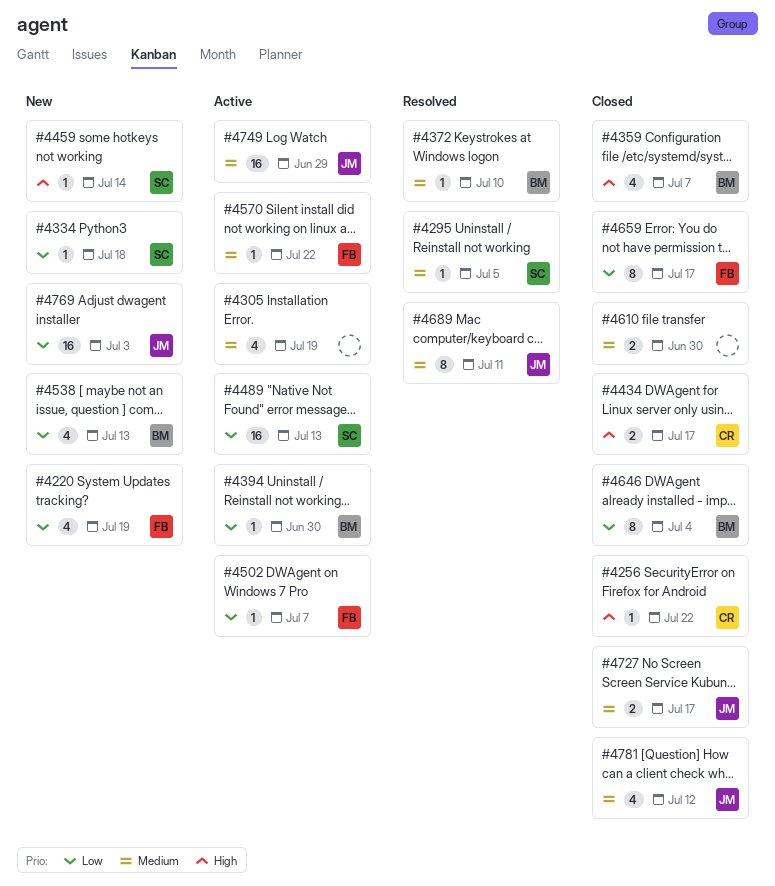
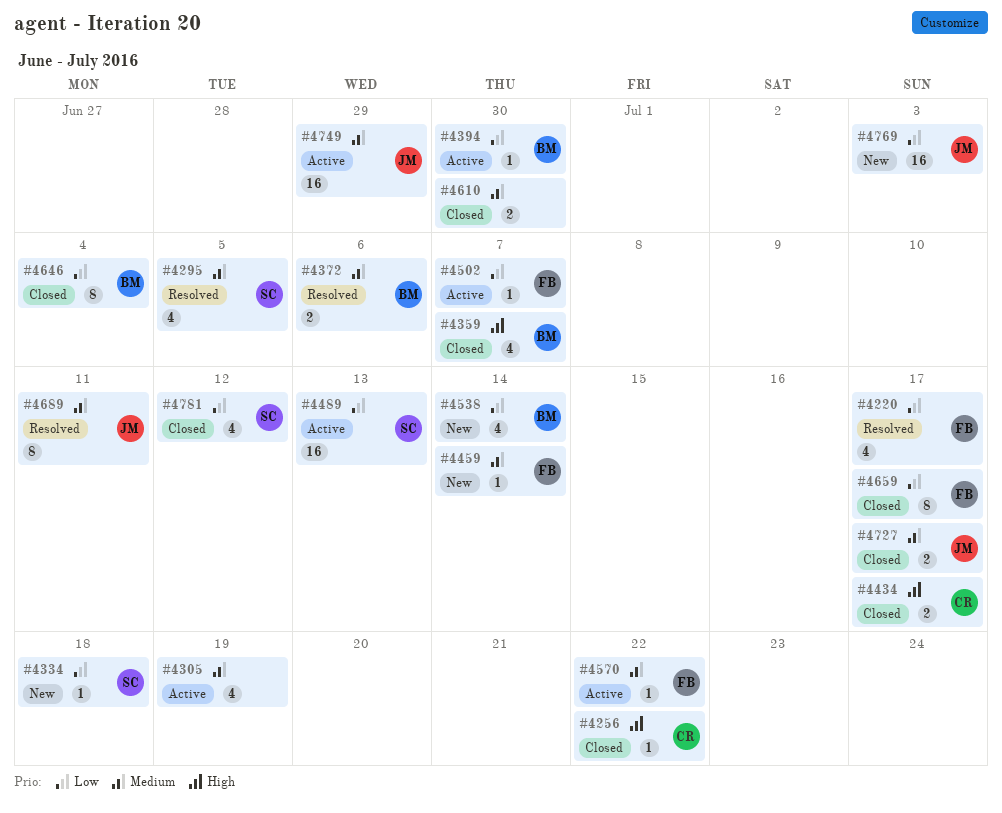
#4220, status: New -> Resolved
#4220, due: Jul 19 -> Jul 17
#4295, estimate: 1 -> 4
#4372, estimate: 1 -> 2
#4372, due: Jul 10 -> Jul 6
#4459, owner: SC -> FB
#4459, priority: High -> Medium
#4538, due: Jul 13 -> Jul 14
#4781, owner: JM -> SC
#4781, priority: Medium -> Low

